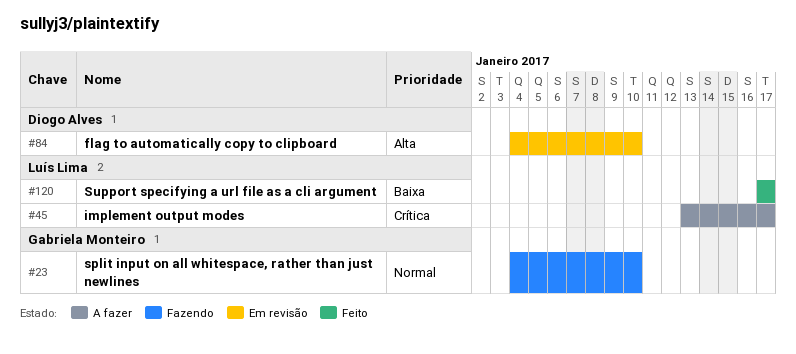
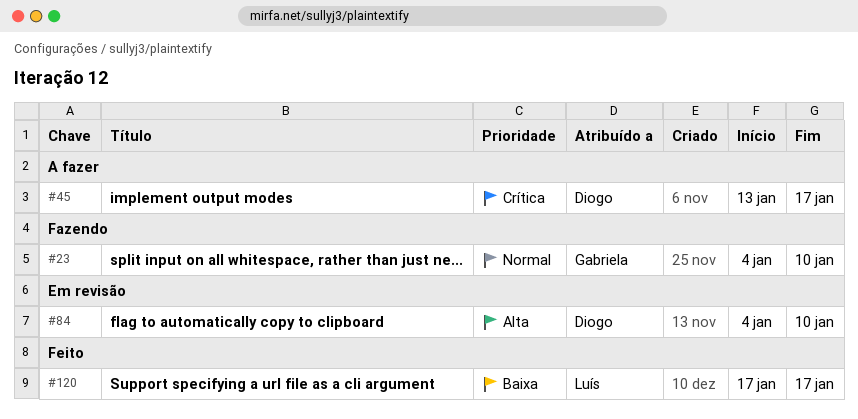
#45, owner: Luís Lima -> Diogo Alves

